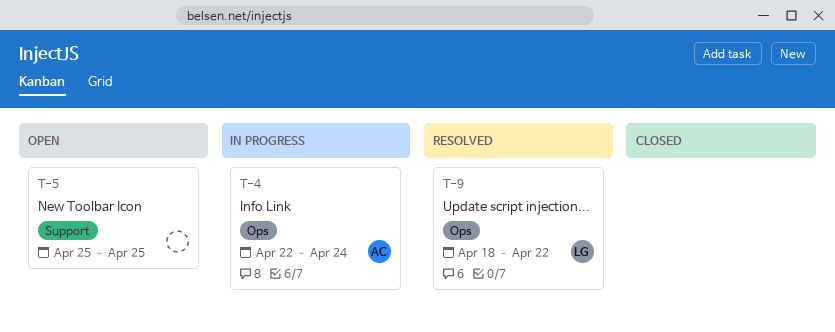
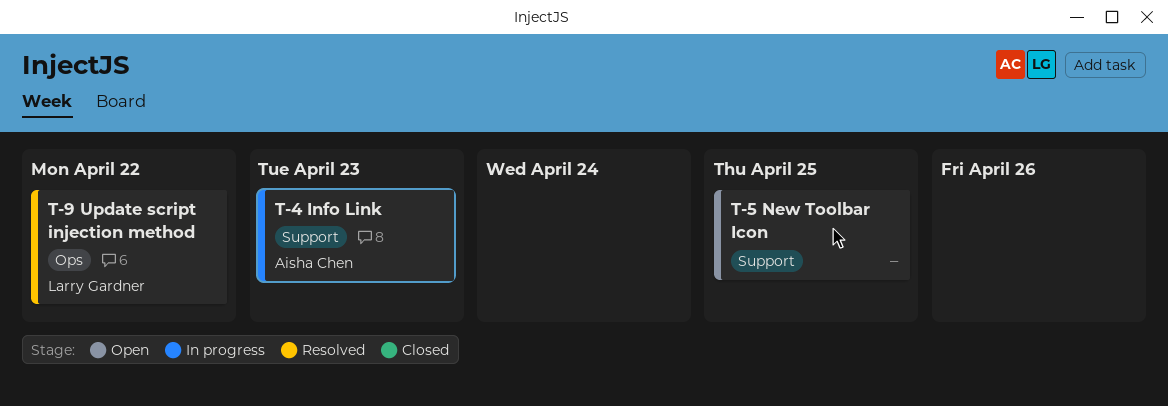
T-4, label: Ops -> Support
T-4, due: Apr 24 -> Apr 23

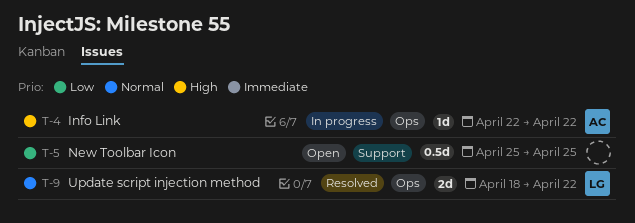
T-4, label: Support -> Ops
T-4, due: Apr 23 -> Apr 22

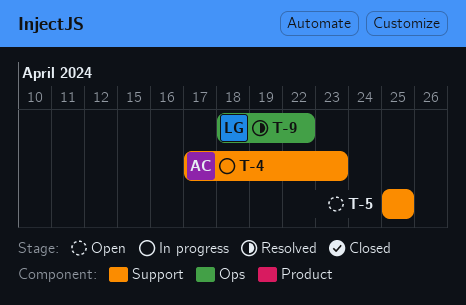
T-4, label: Ops -> Support
T-4, start: Apr 22 -> Apr 17
T-4, due: Apr 22 -> Apr 23

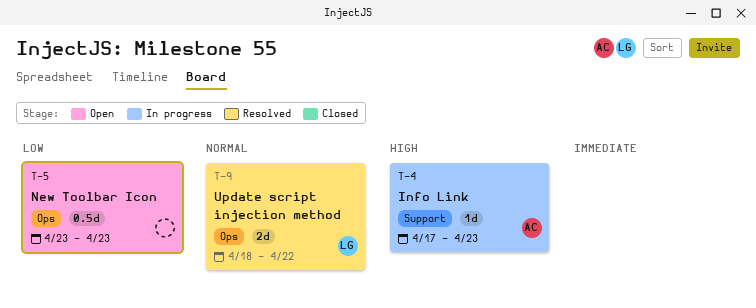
T-5, label: Support -> Ops
T-5, start: Apr 25 -> Apr 23
T-5, due: Apr 25 -> Apr 23

